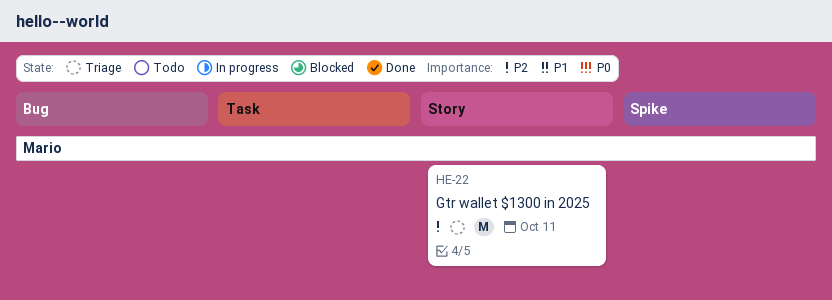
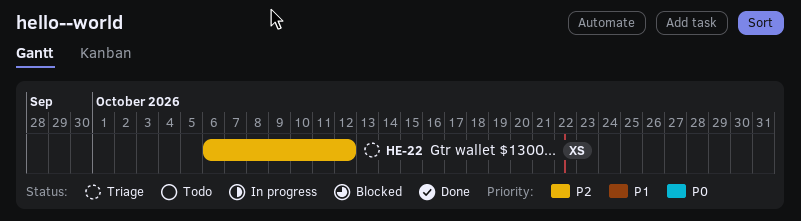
HE-22, estimate: M -> XS
HE-22, due: Oct 11 -> Oct 12

